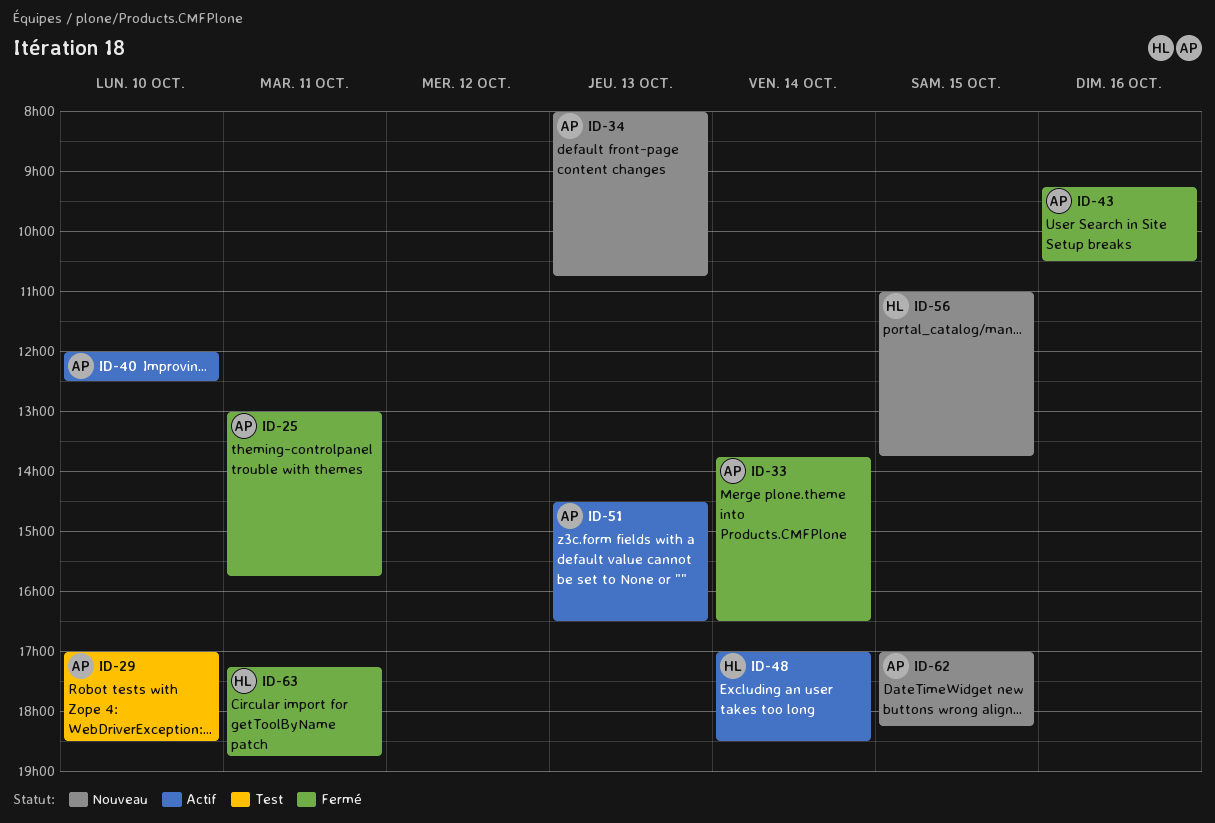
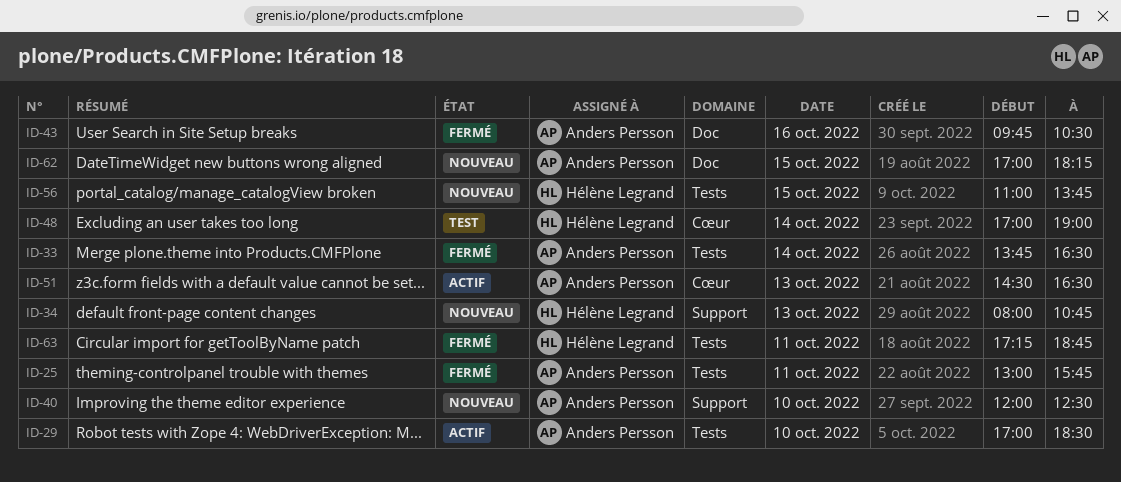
ID-29, status: Test -> Actif
ID-34, owner: Anders Persson -> Hélène Legrand
ID-40, status: Actif -> Nouveau
ID-43, begins: 09:15 -> 09:45
ID-48, status: Actif -> Test
ID-48, ends: 18:30 -> 19:00

